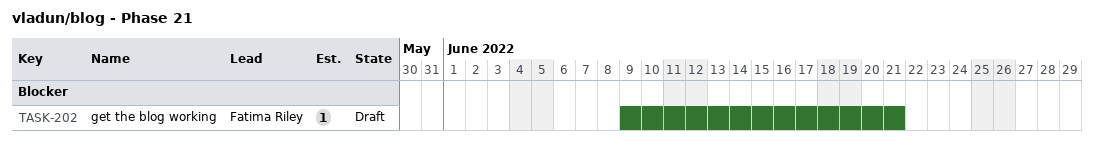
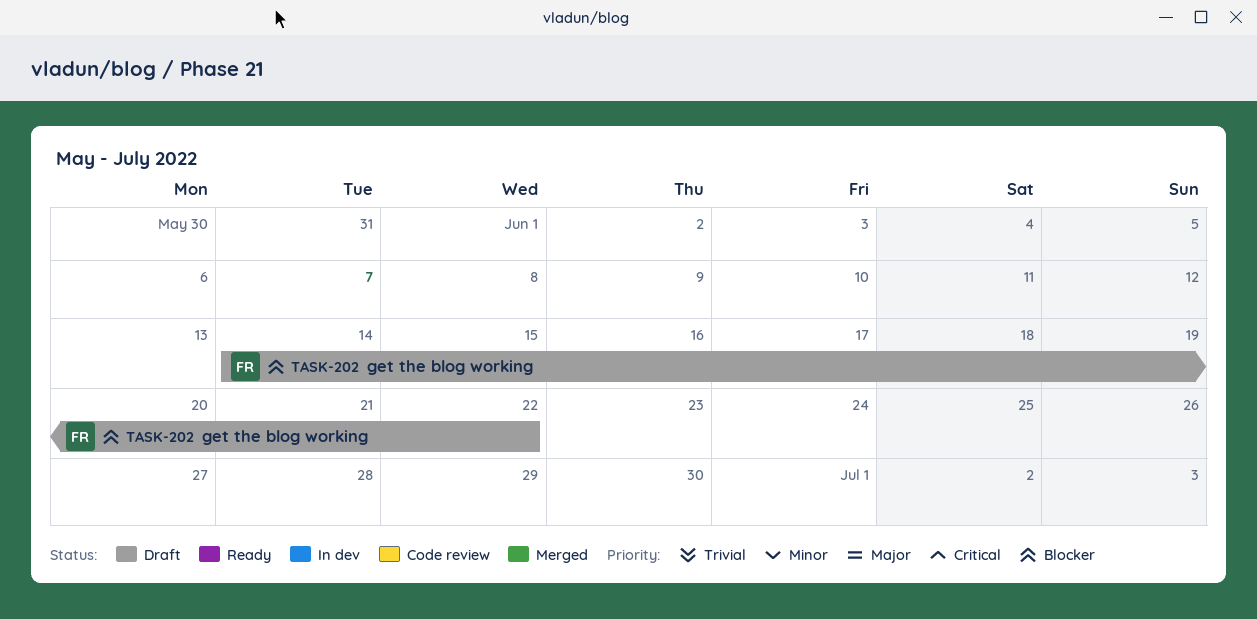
TASK-202, start: Jun 9 -> Jun 14
TASK-202, due: Jun 21 -> Jun 22

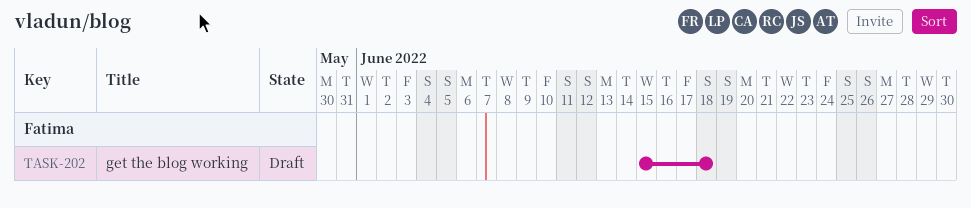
TASK-202, start: Jun 14 -> Jun 15
TASK-202, due: Jun 22 -> Jun 18

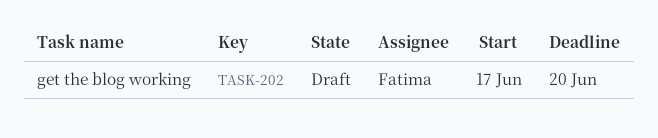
TASK-202, start: Jun 15 -> Jun 17
TASK-202, due: Jun 18 -> Jun 20

